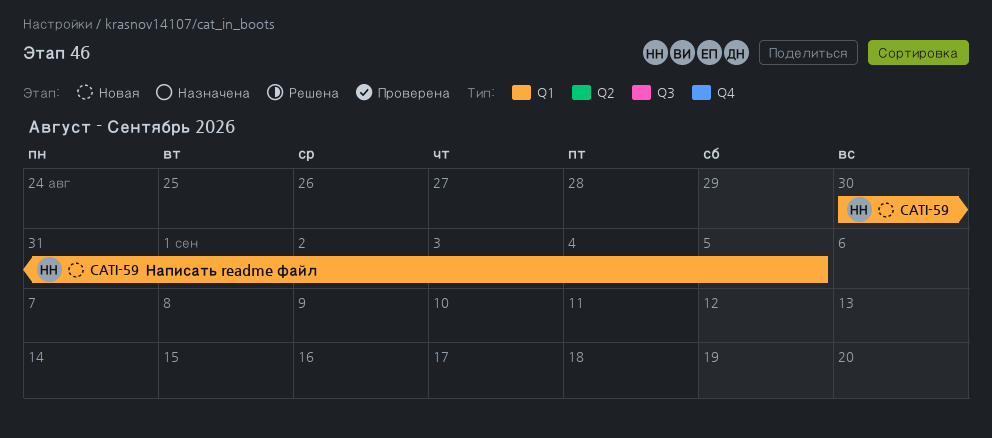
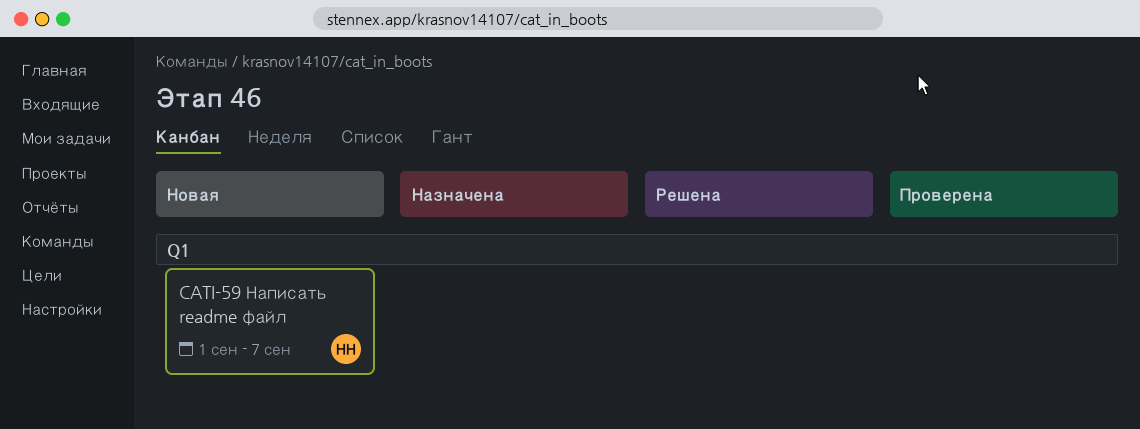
CATI-59, start: Aug 30 -> Sep 1
CATI-59, due: Sep 5 -> Sep 7

